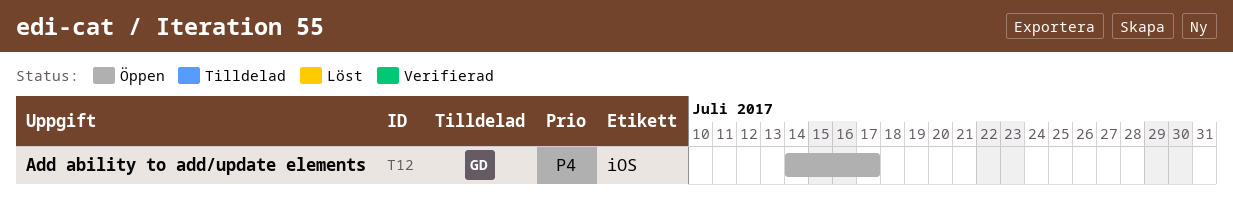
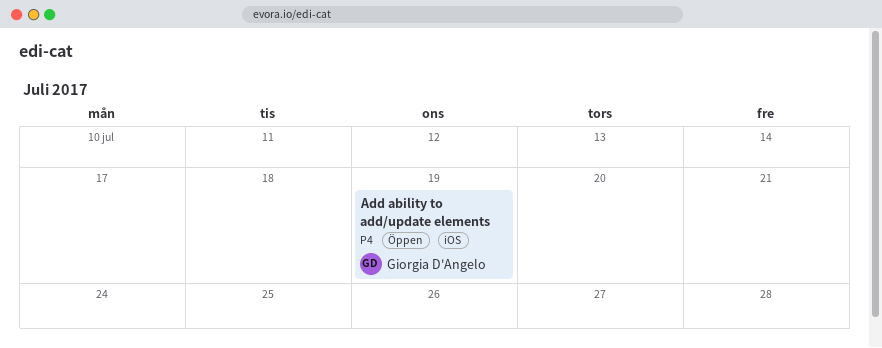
Add ability to add/update elements, due: Jul 17 -> Jul 19

